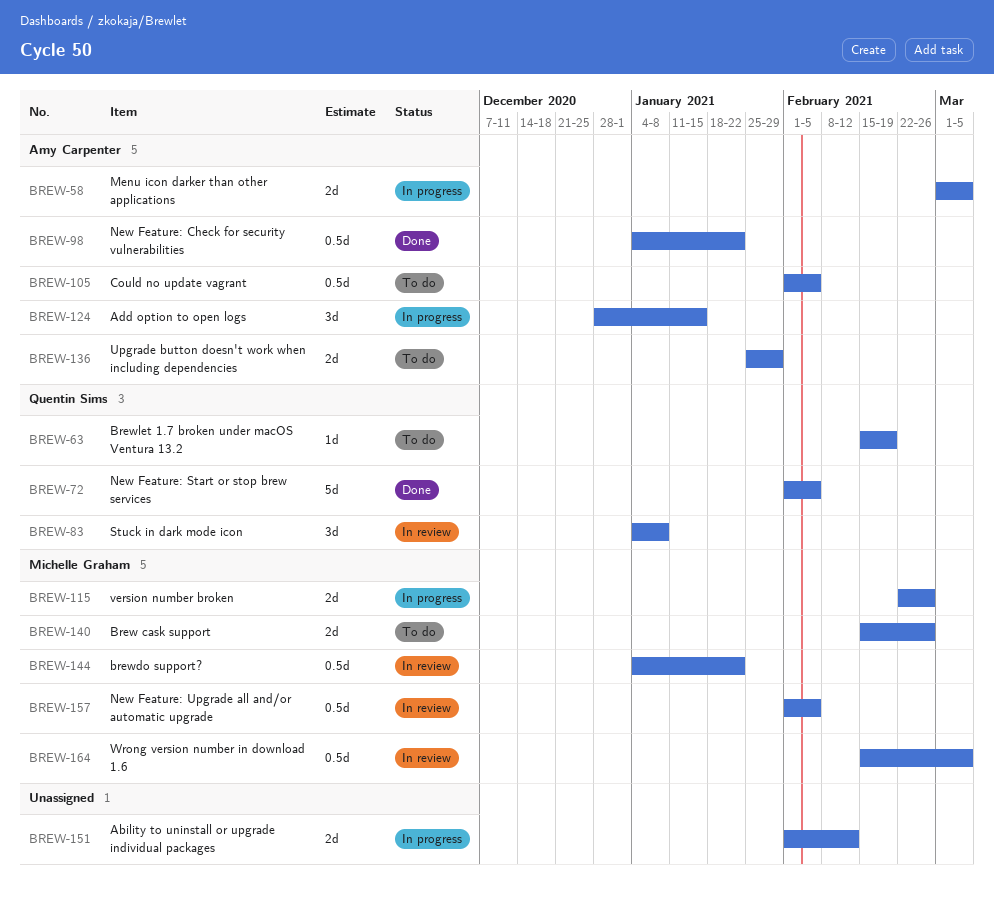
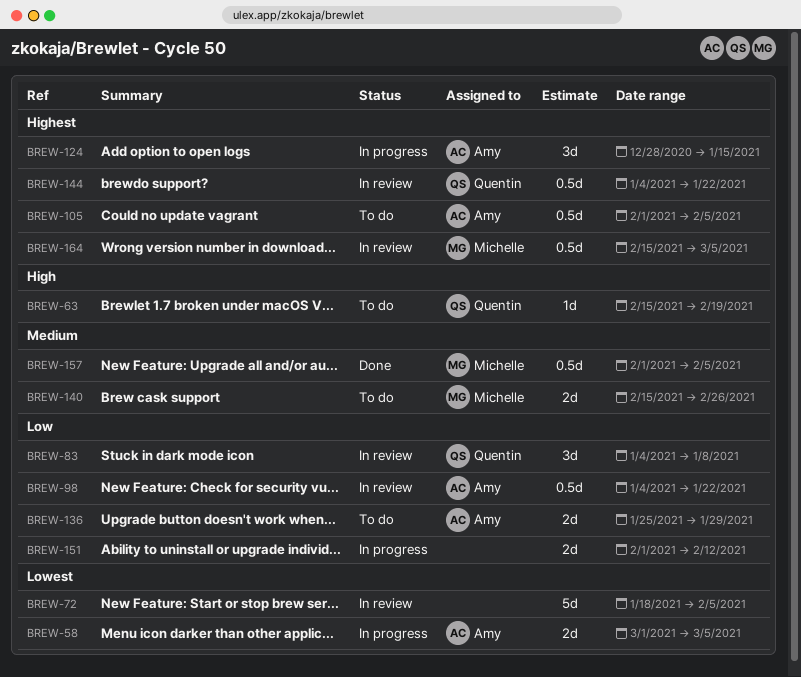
BREW-72, status: Done -> In review
BREW-72, owner: Quentin Sims -> none
BREW-72, start: Feb 1 -> Jan 18
BREW-98, status: Done -> In review
BREW-115: present -> none
BREW-144, owner: Michelle Graham -> Quentin Sims
BREW-157, status: In review -> Done

